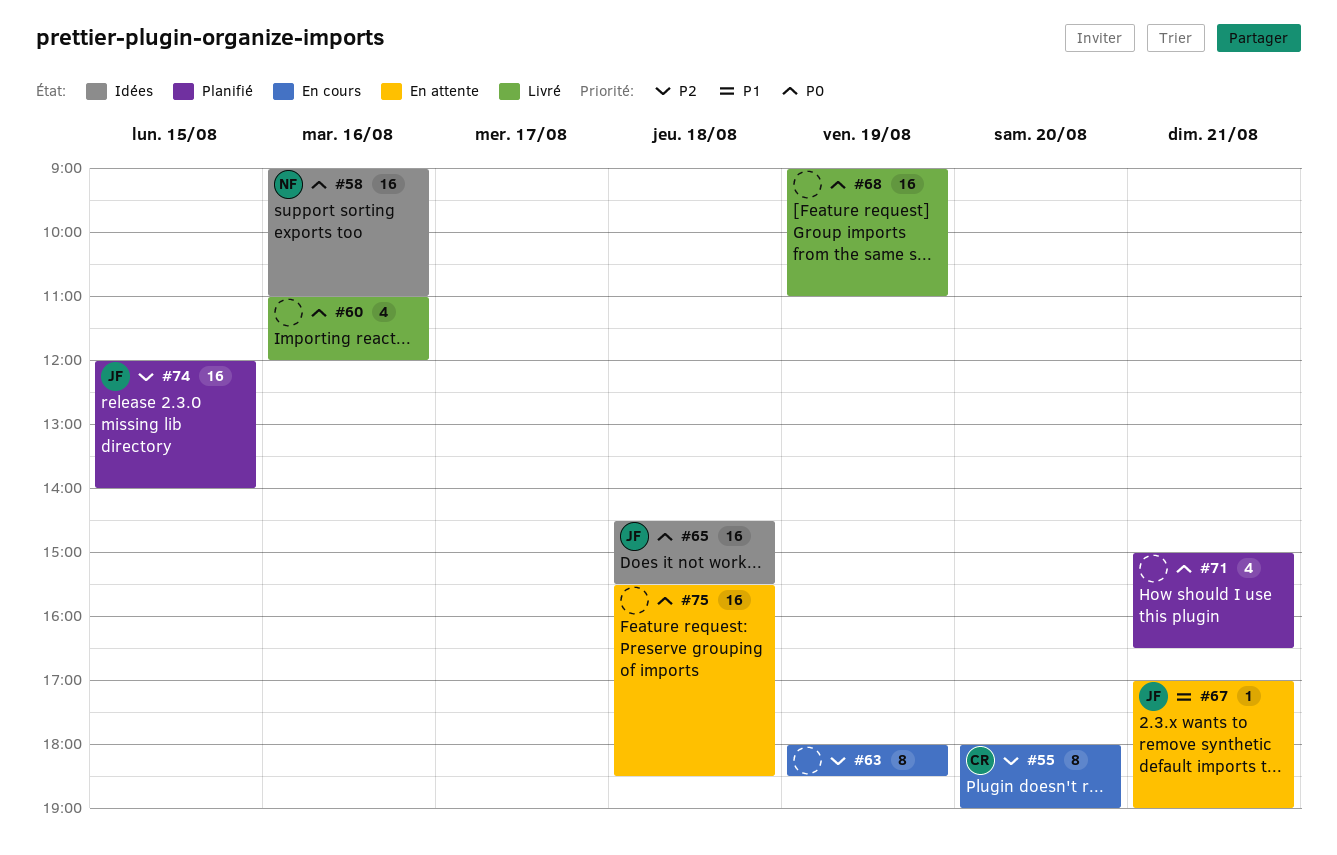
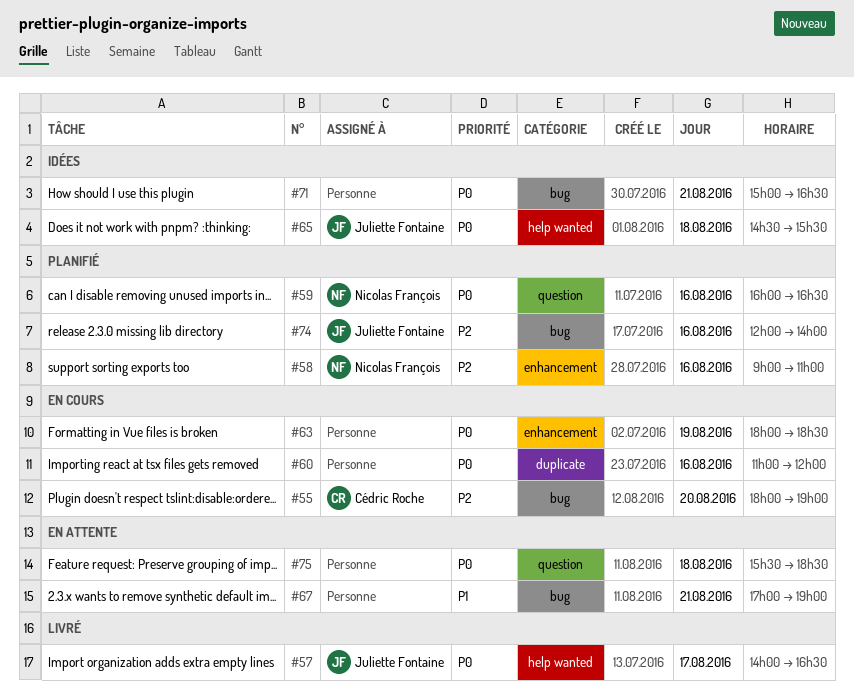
#57: none -> present
#58, status: Idées -> Planifié
#58, priority: P0 -> P2
#59: none -> present
#60, status: Livré -> En cours
#63, priority: P2 -> P0
#67, owner: Juliette Fontaine -> none
#68: present -> none
#71, status: Planifié -> Idées
#74, day: Aug 15 -> Aug 16

